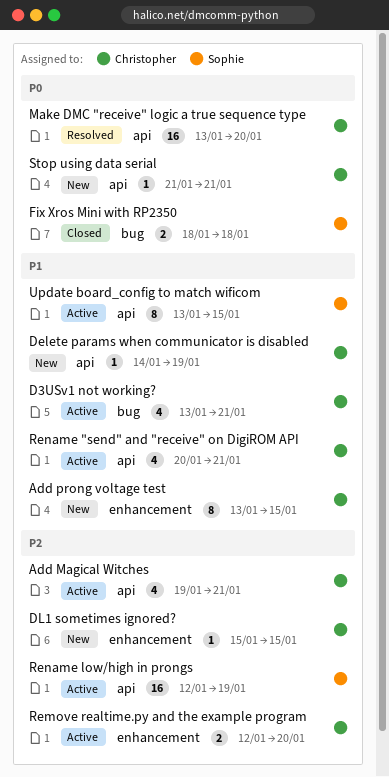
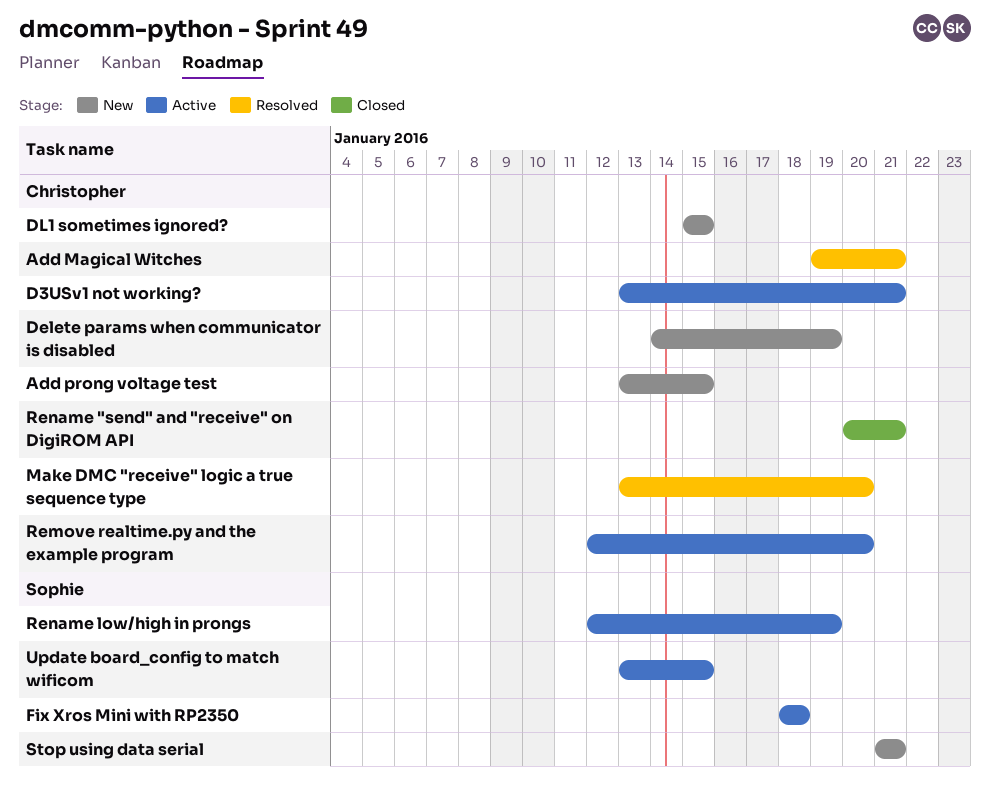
Add Magical Witches, status: Active -> Resolved
Fix Xros Mini with RP2350, status: Closed -> Active
Rename "send" and "receive" on DigiROM API, status: Active -> Closed
Stop using data serial, owner: Christopher -> Sophie

